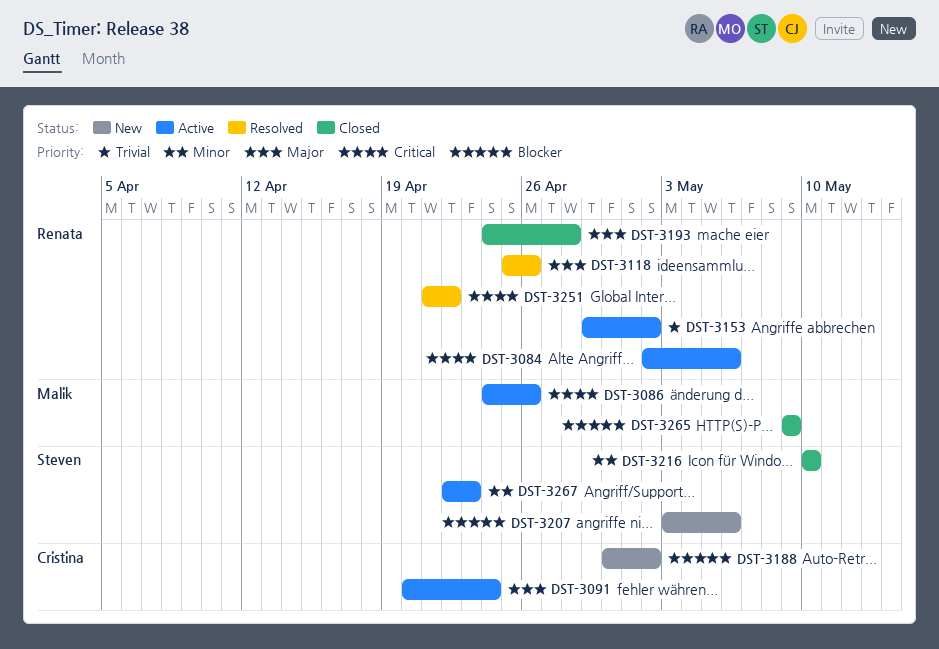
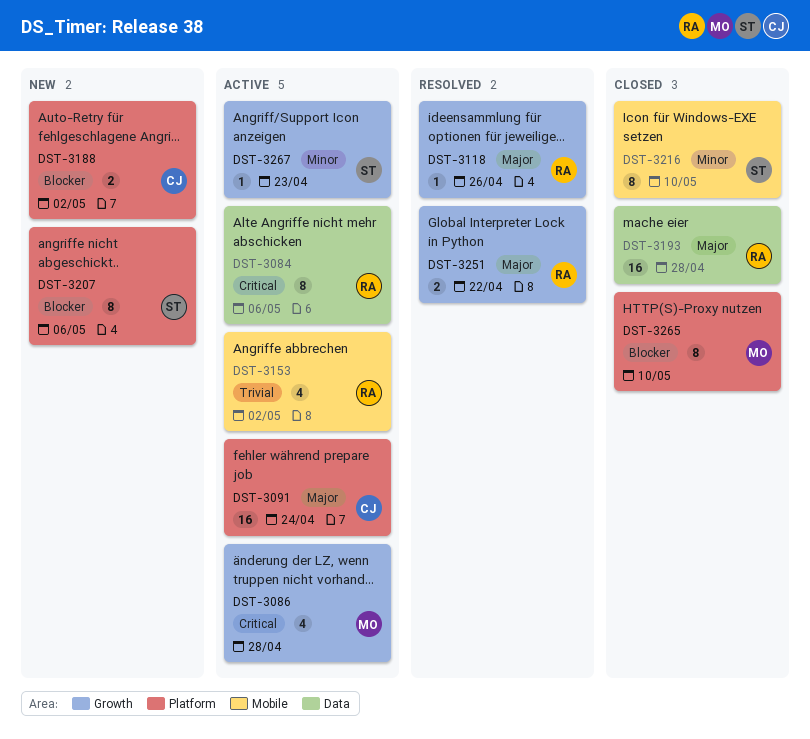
DST-3086, due: Apr 26 -> Apr 28
DST-3251, priority: Critical -> Major
DST-3265, due: May 9 -> May 10

